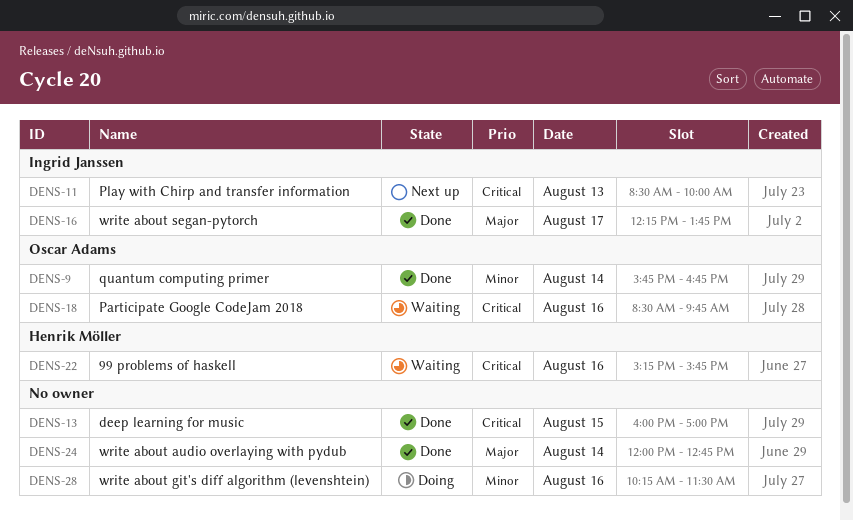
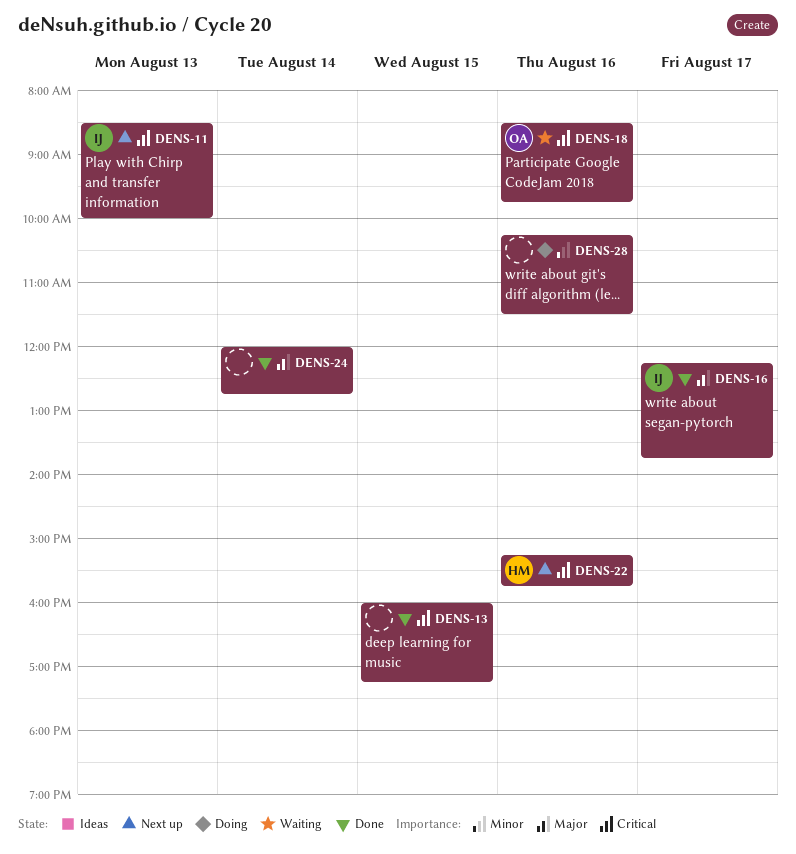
DENS-9: present -> none
DENS-13, ends: 17:00 -> 17:15
DENS-22, status: Waiting -> Next up

